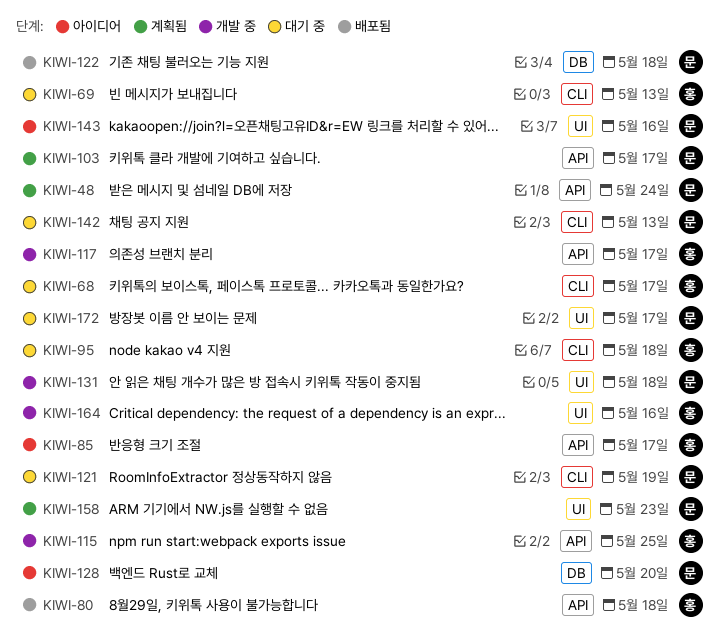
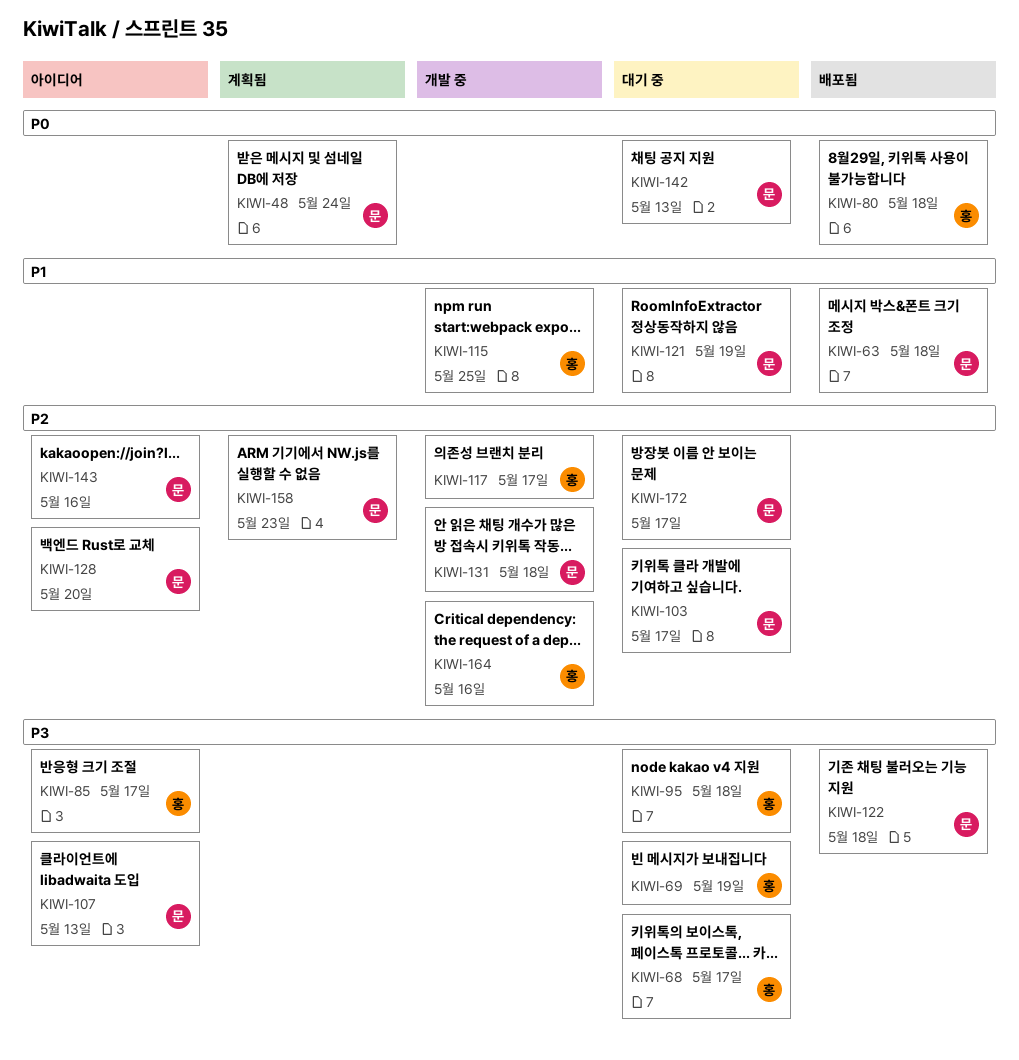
KIWI-63: none -> present
KIWI-69, due: May 13 -> May 19
KIWI-103, status: 계획됨 -> 대기 중
KIWI-107: none -> present

